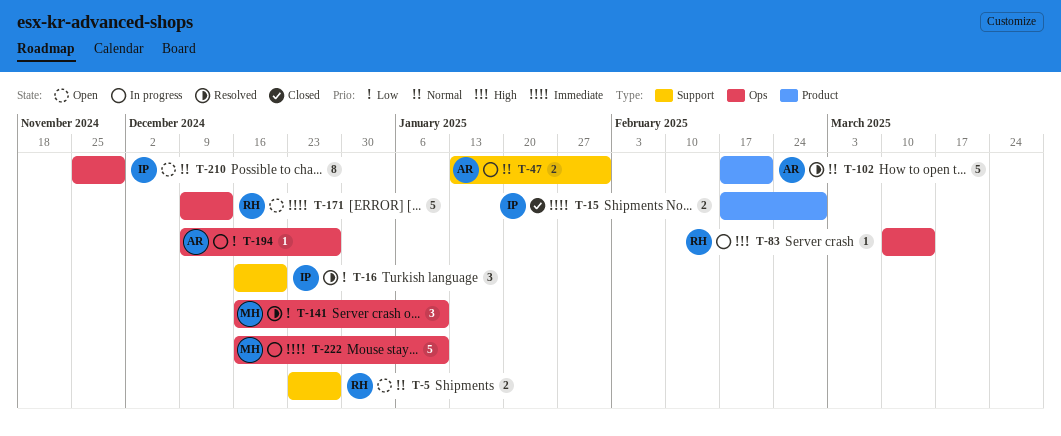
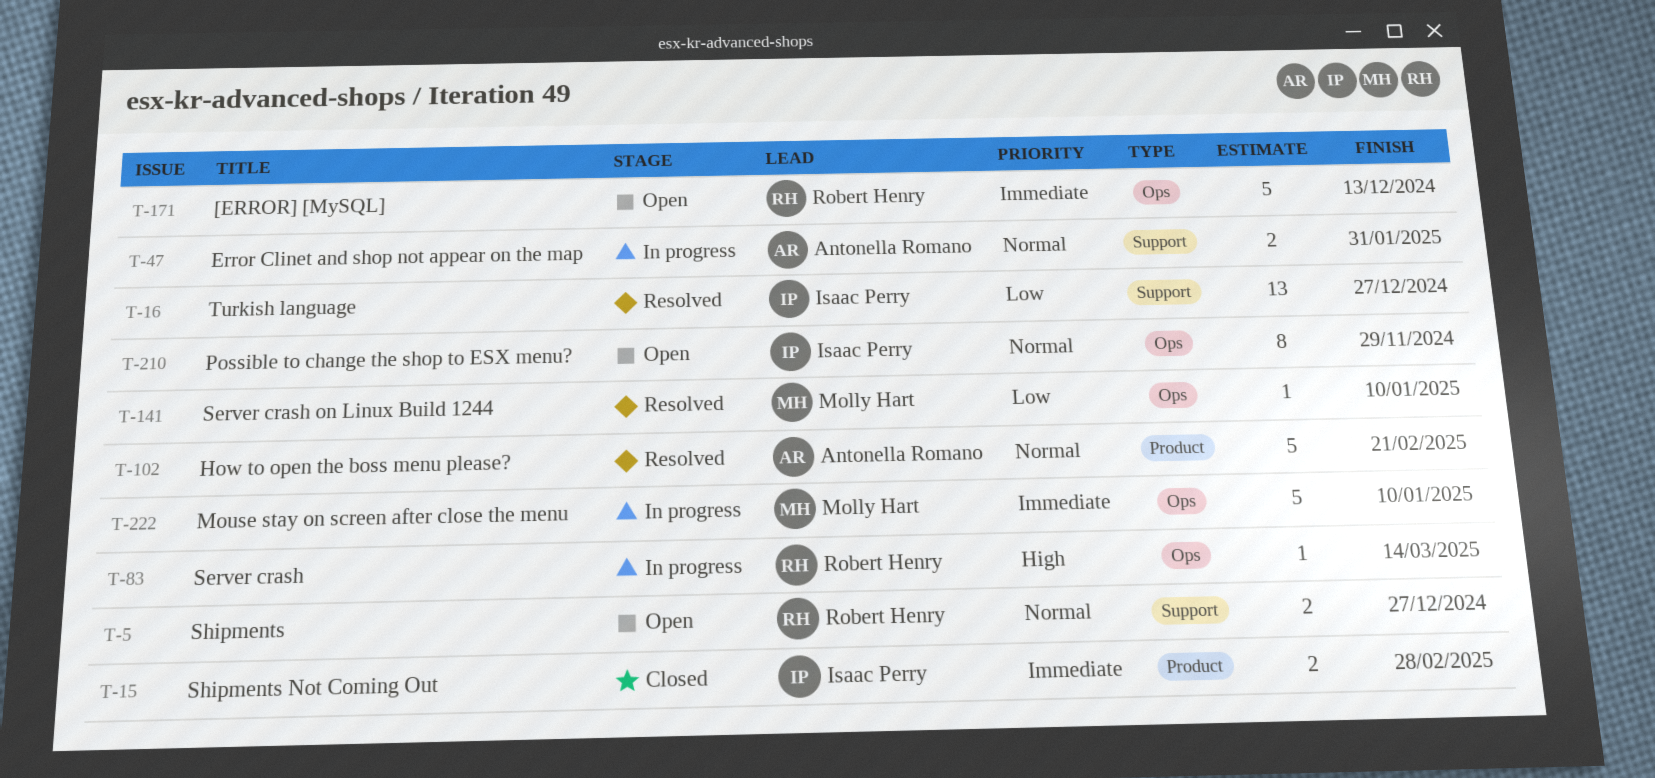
T-16, estimate: 3 -> 13
T-16, due: Dec 20 -> Dec 27
T-141, estimate: 3 -> 1
T-194: present -> none

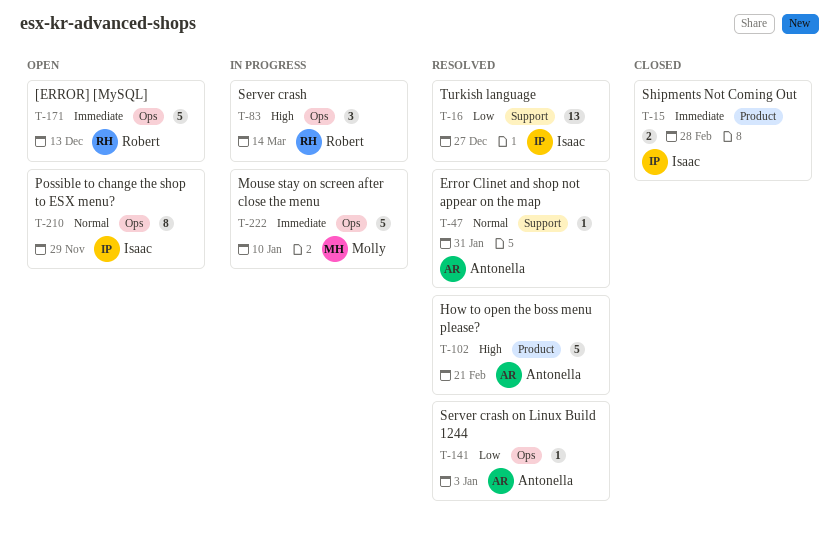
T-5: present -> none
T-47, status: In progress -> Resolved
T-47, estimate: 2 -> 1
T-83, estimate: 1 -> 3
T-102, priority: Normal -> High
T-141, owner: Molly Hart -> Antonella Romano
T-141, due: Jan 10 -> Jan 3

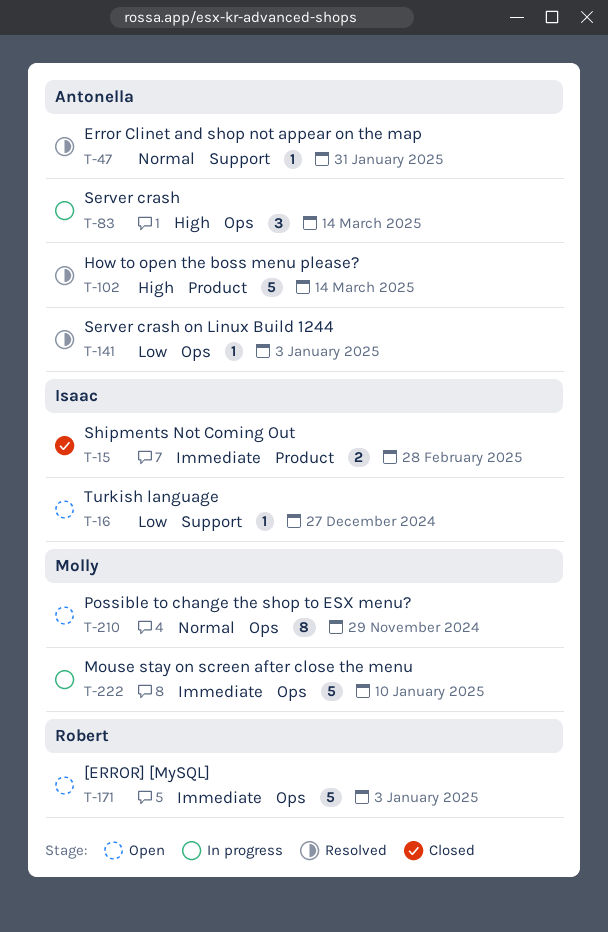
T-16, status: Resolved -> Open
T-16, estimate: 13 -> 1
T-83, owner: Robert -> Antonella
T-102, due: Feb 21 -> Mar 14
T-171, due: Dec 13 -> Jan 3
T-210, owner: Isaac -> Molly

